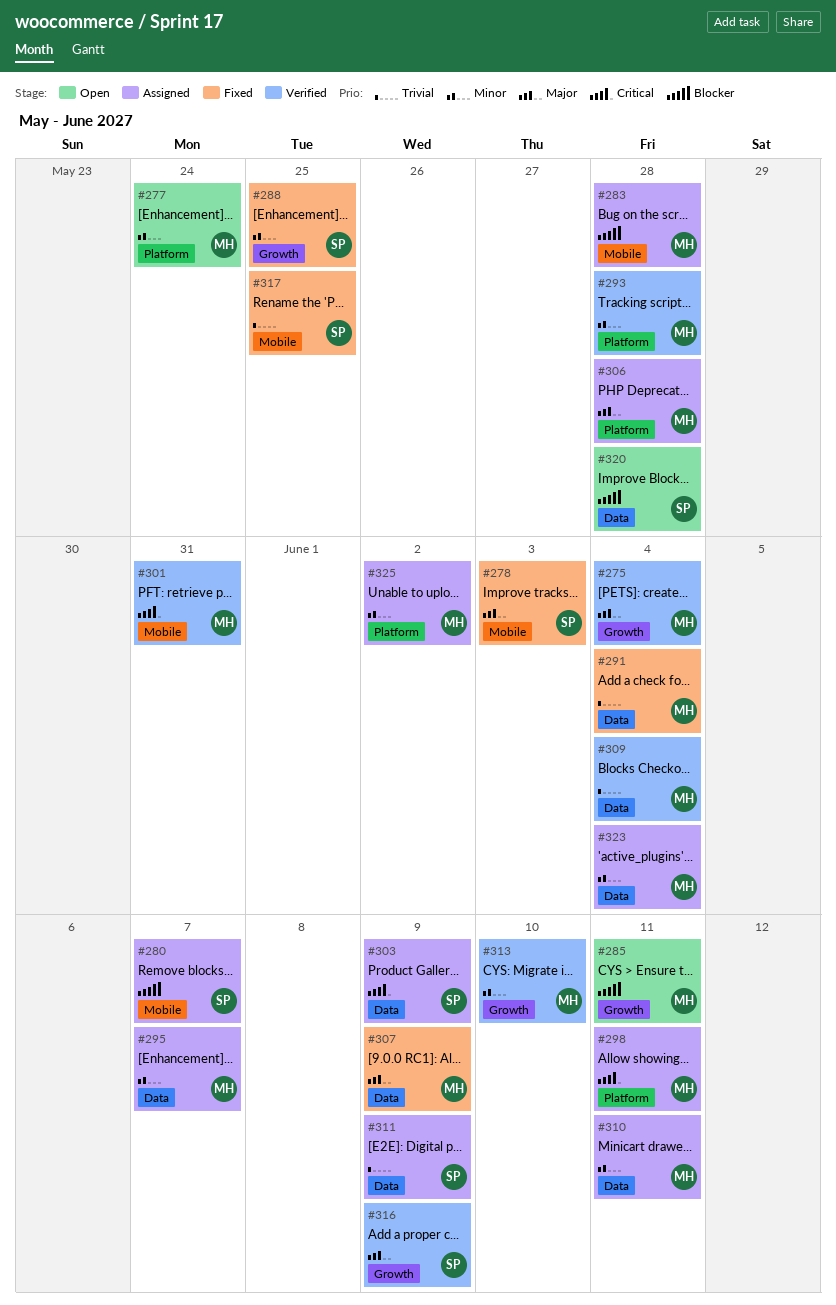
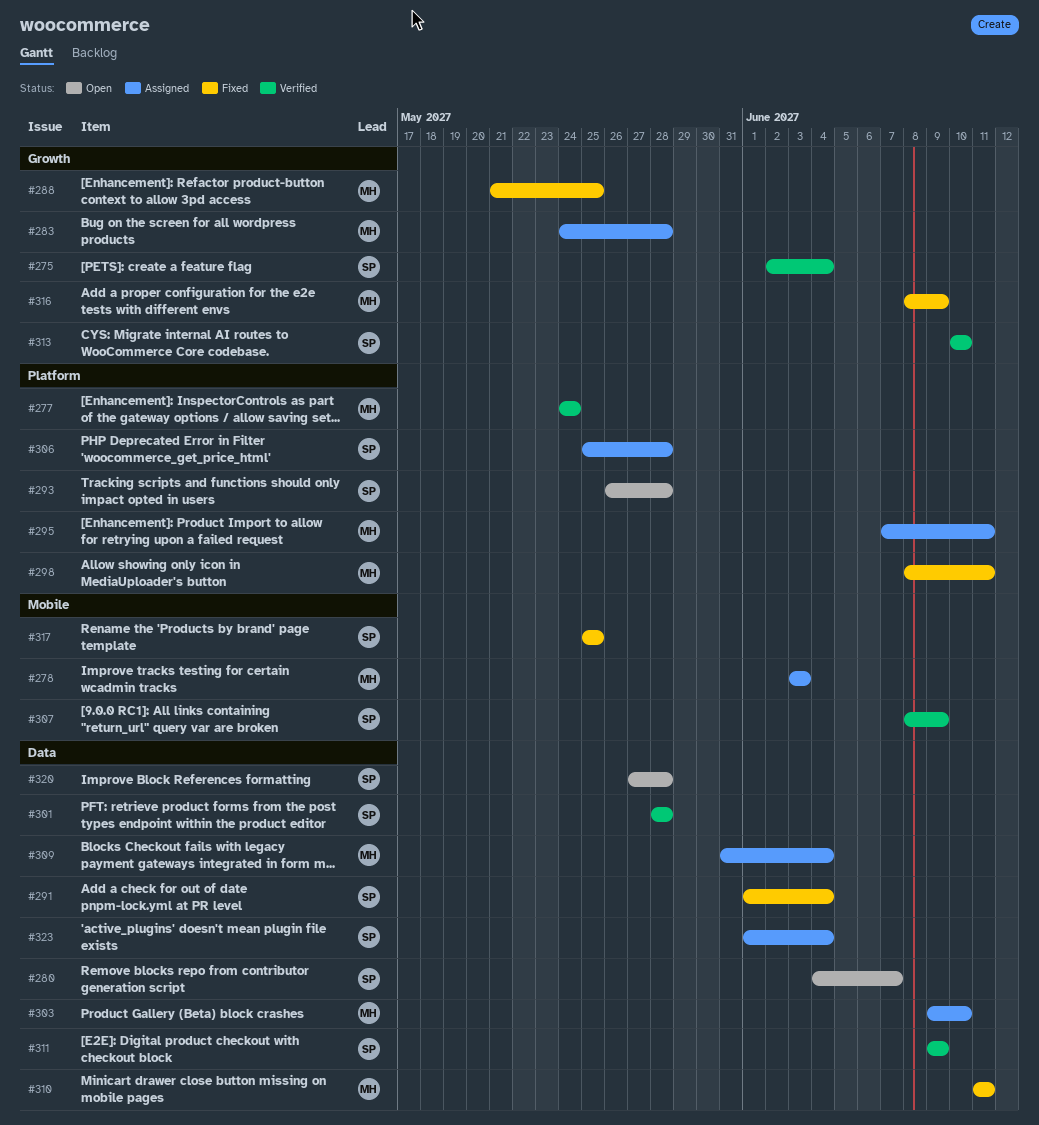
#275, owner: MH -> SP
#277, status: Open -> Verified
#278, status: Fixed -> Assigned
#278, owner: SP -> MH
#280, status: Assigned -> Open
#280, label: Mobile -> Data
#283, label: Mobile -> Growth
#285: present -> none
#288, owner: SP -> MH
#291, owner: MH -> SP
#293, status: Verified -> Open
#293, owner: MH -> SP
#295, label: Data -> Platform
#295, due: Jun 7 -> Jun 11
#298, status: Assigned -> Fixed
#301, owner: MH -> SP
#301, label: Mobile -> Data
#301, due: May 31 -> May 28
#303, owner: SP -> MH
#303, due: Jun 9 -> Jun 10
#306, owner: MH -> SP
#307, status: Fixed -> Verified
#307, owner: MH -> SP
#307, label: Data -> Mobile
#309, status: Verified -> Assigned
#310, status: Assigned -> Fixed
#311, status: Assigned -> Verified
#313, owner: MH -> SP
#316, status: Verified -> Fixed
#316, owner: SP -> MH
#323, owner: MH -> SP
#325: present -> none

